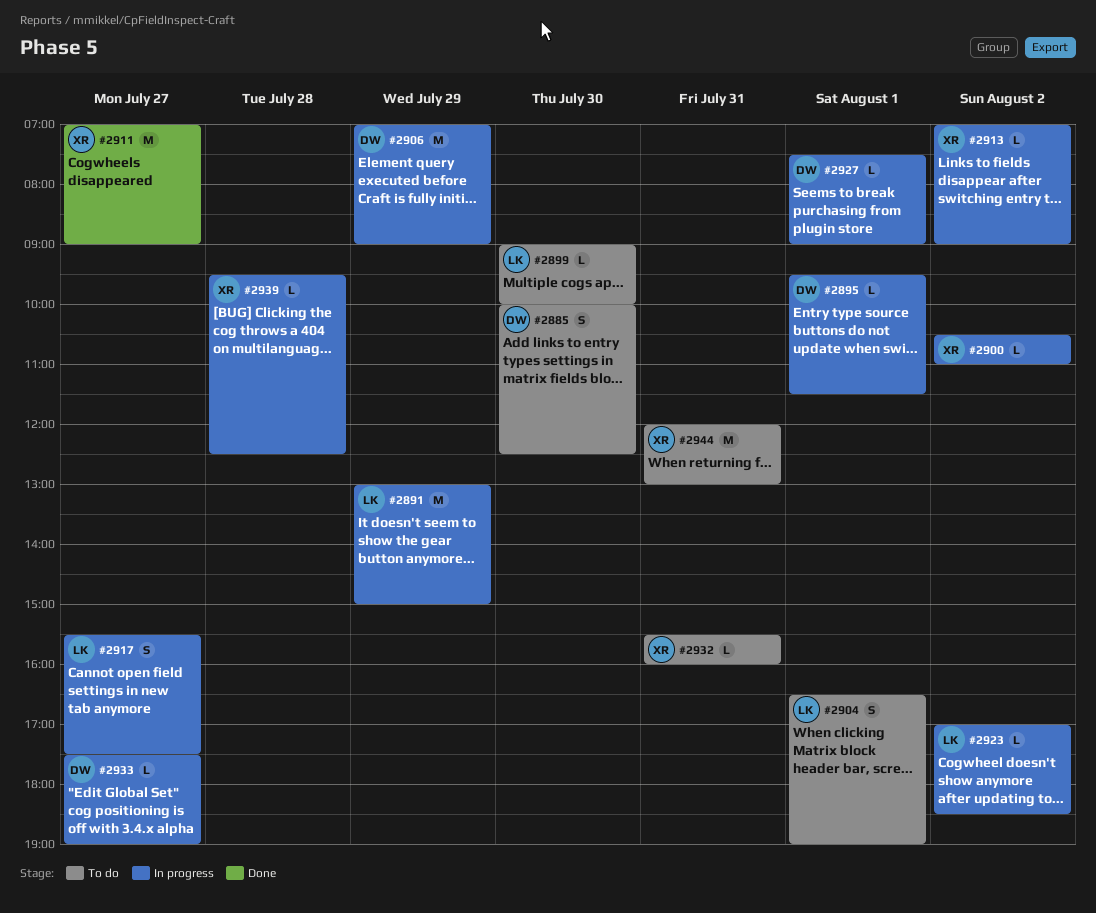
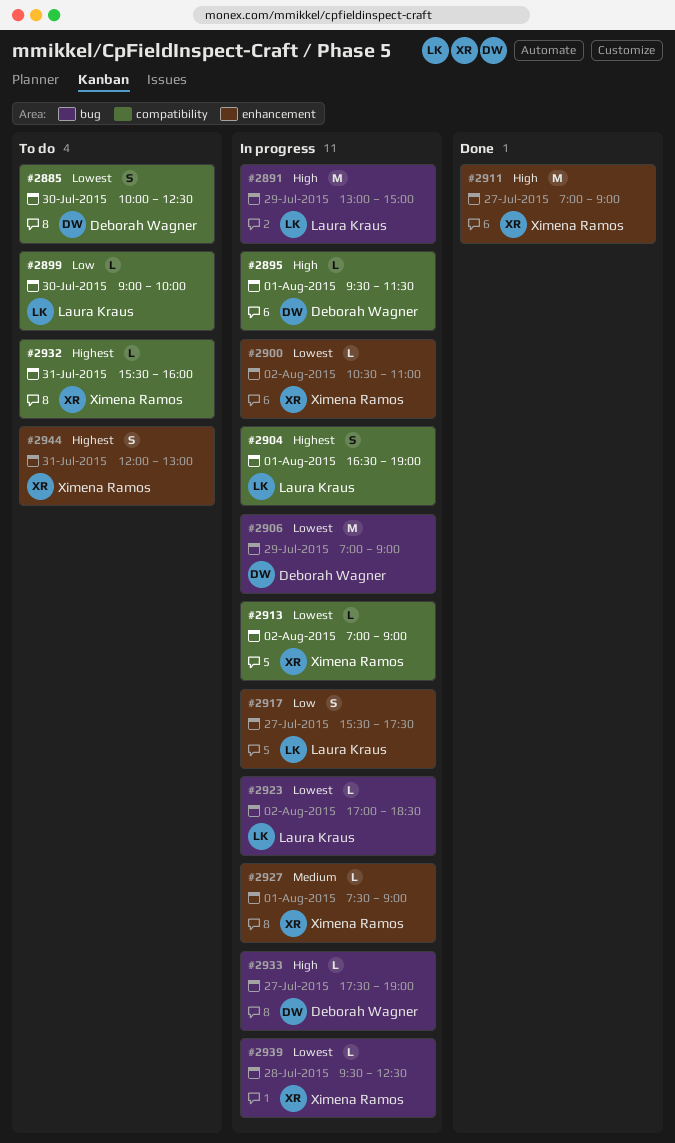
#2904, status: To do -> In progress
#2927, owner: Deborah Wagner -> Ximena Ramos
#2944, estimate: M -> S

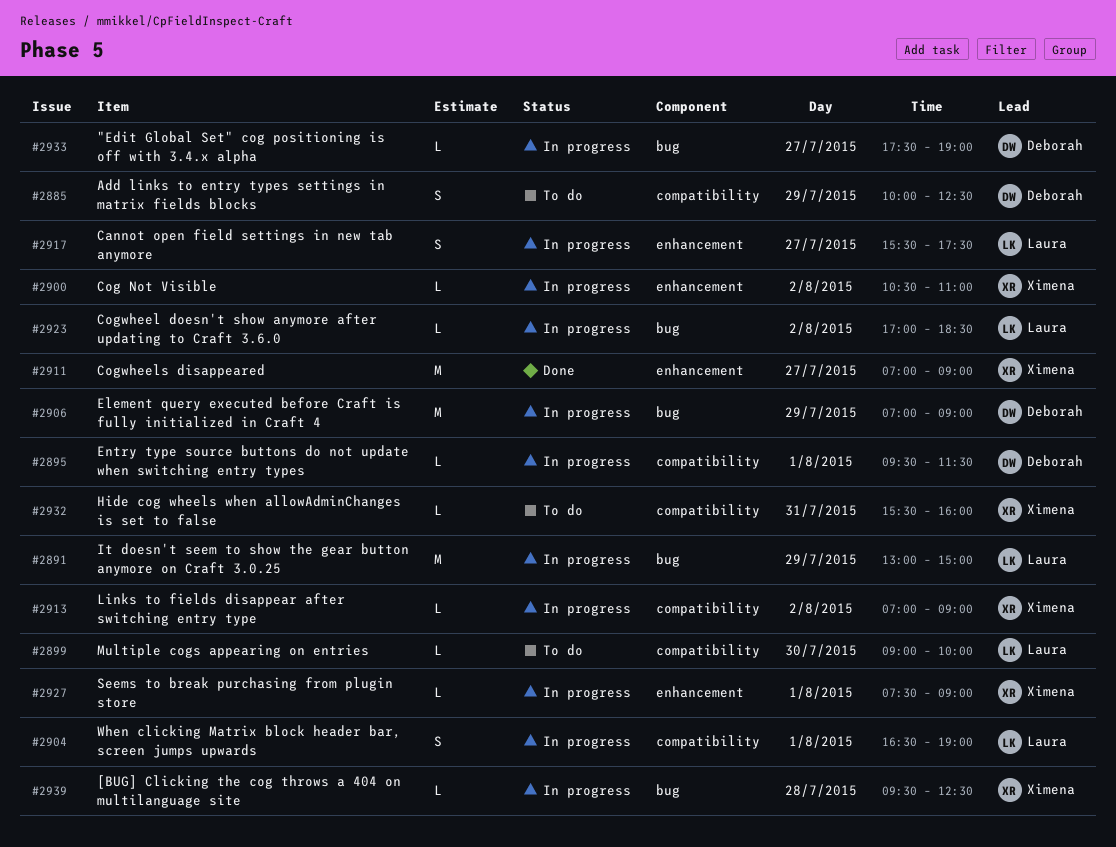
#2885, day: Jul 30 -> Jul 29
#2944: present -> none

